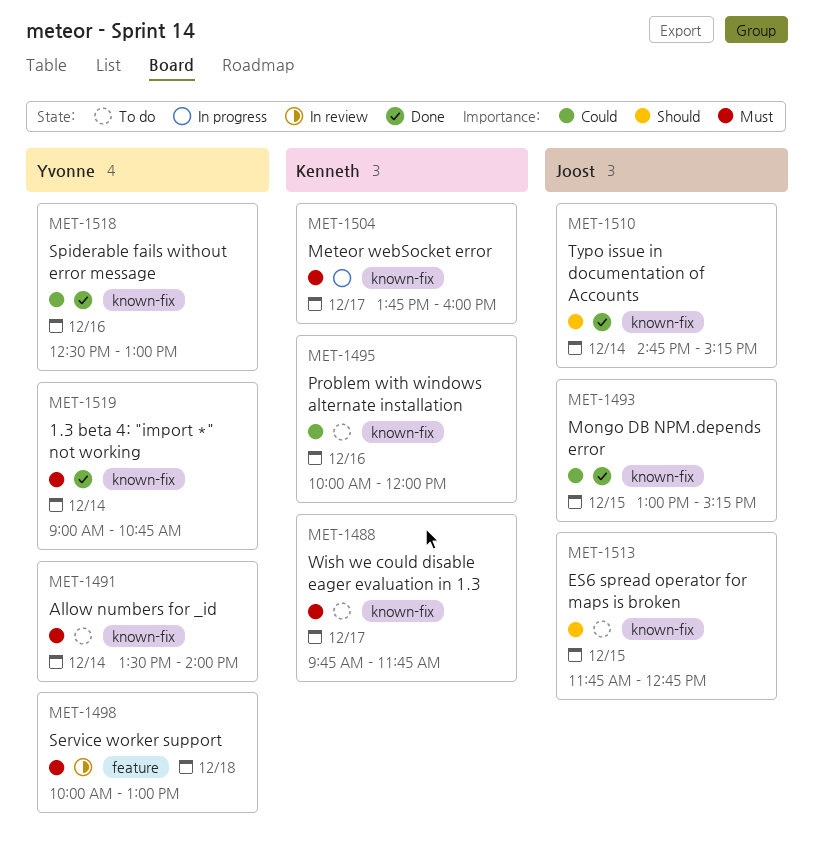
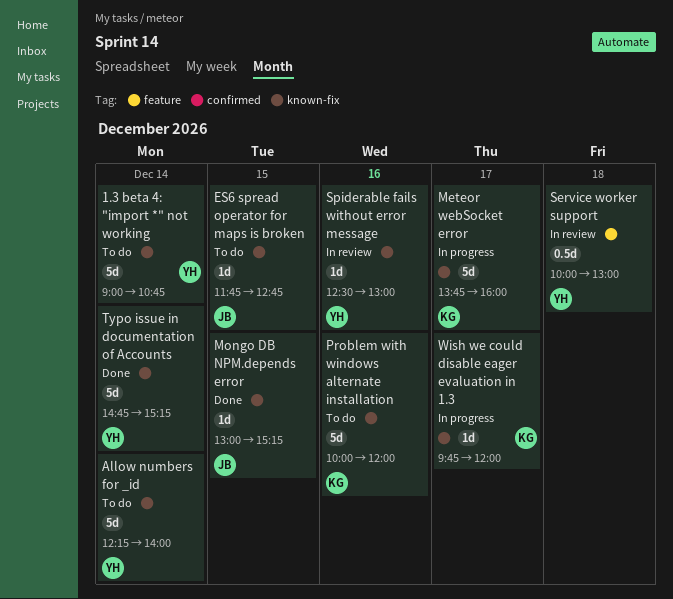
1.3 beta 4: "import *" not working, status: Done -> To do
Allow numbers for _id, begins: 13:30 -> 12:15
Spiderable fails without error message, status: Done -> In review
Typo issue in documentation of Accounts, owner: Joost -> Yvonne
Wish we could disable eager evaluation in 1.3, status: To do -> In progress
Wish we could disable eager evaluation in 1.3, ends: 11:45 -> 12:00

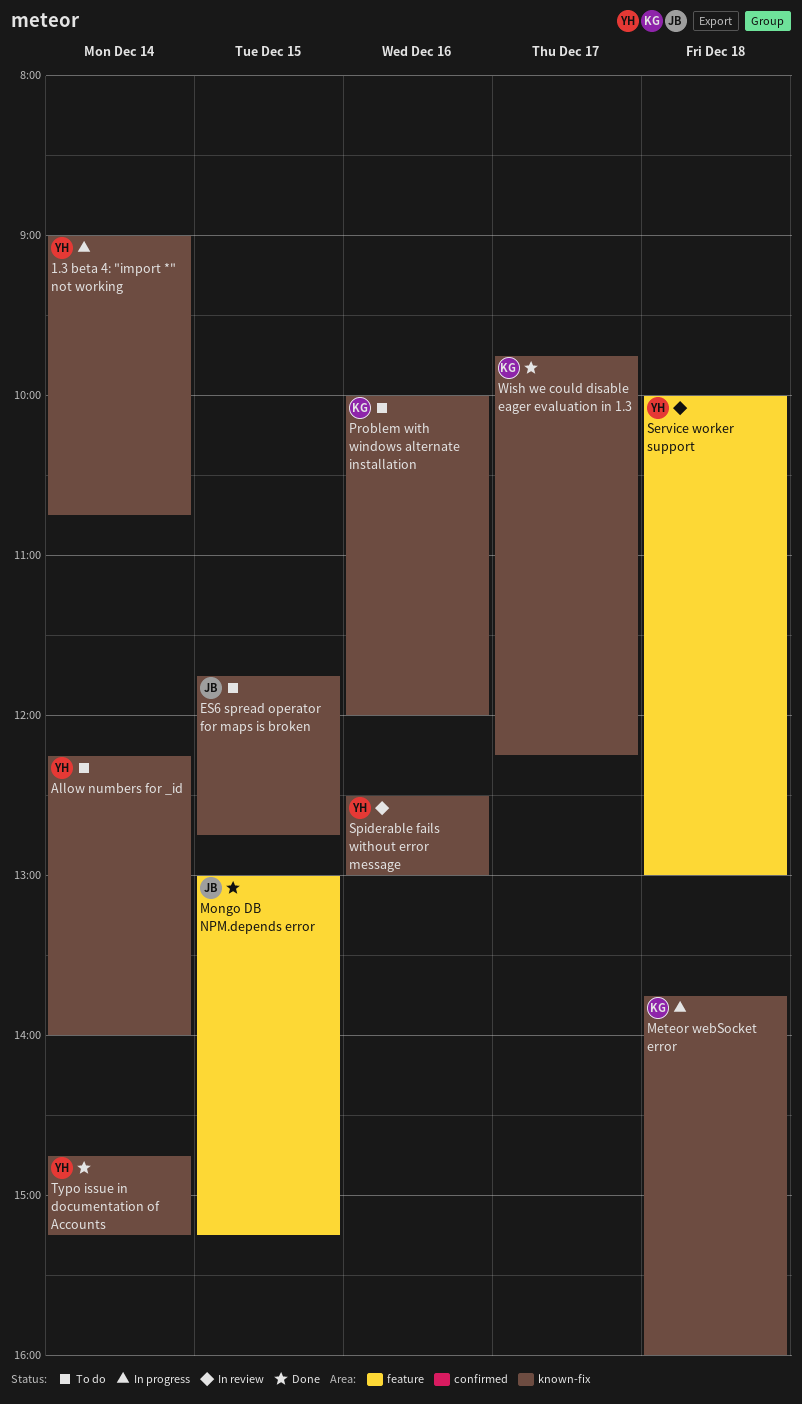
1.3 beta 4: "import *" not working, status: To do -> In progress
Meteor webSocket error, day: Dec 17 -> Dec 18
Mongo DB NPM.depends error, label: known-fix -> feature
Wish we could disable eager evaluation in 1.3, status: In progress -> Done
Wish we could disable eager evaluation in 1.3, ends: 12:00 -> 12:15

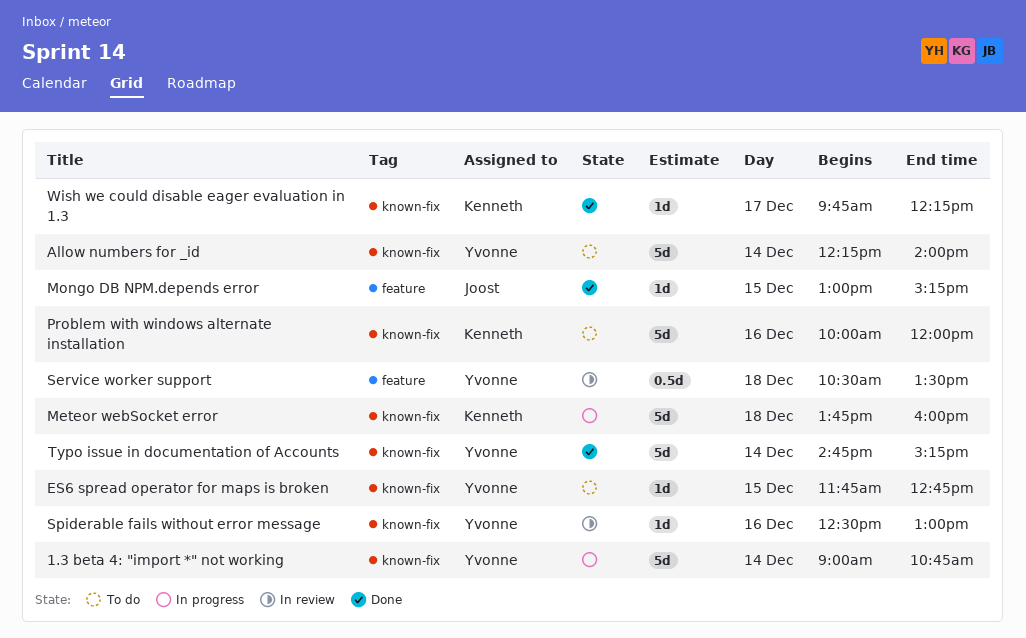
ES6 spread operator for maps is broken, owner: Joost -> Yvonne
Service worker support, begins: 10:00 -> 10:30
Service worker support, ends: 13:00 -> 13:30

